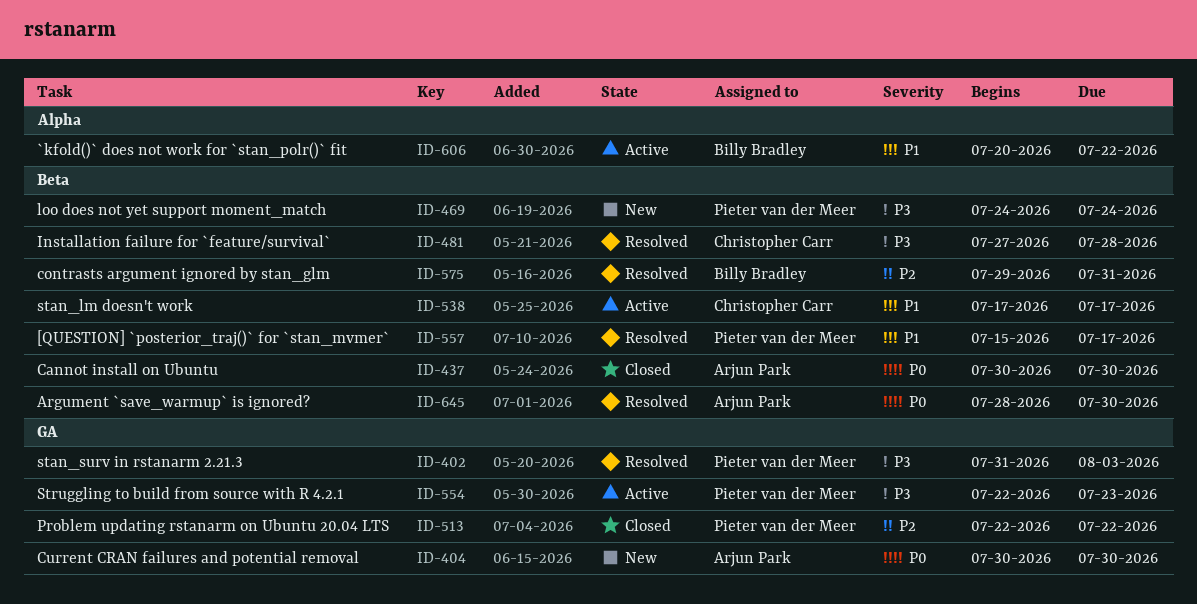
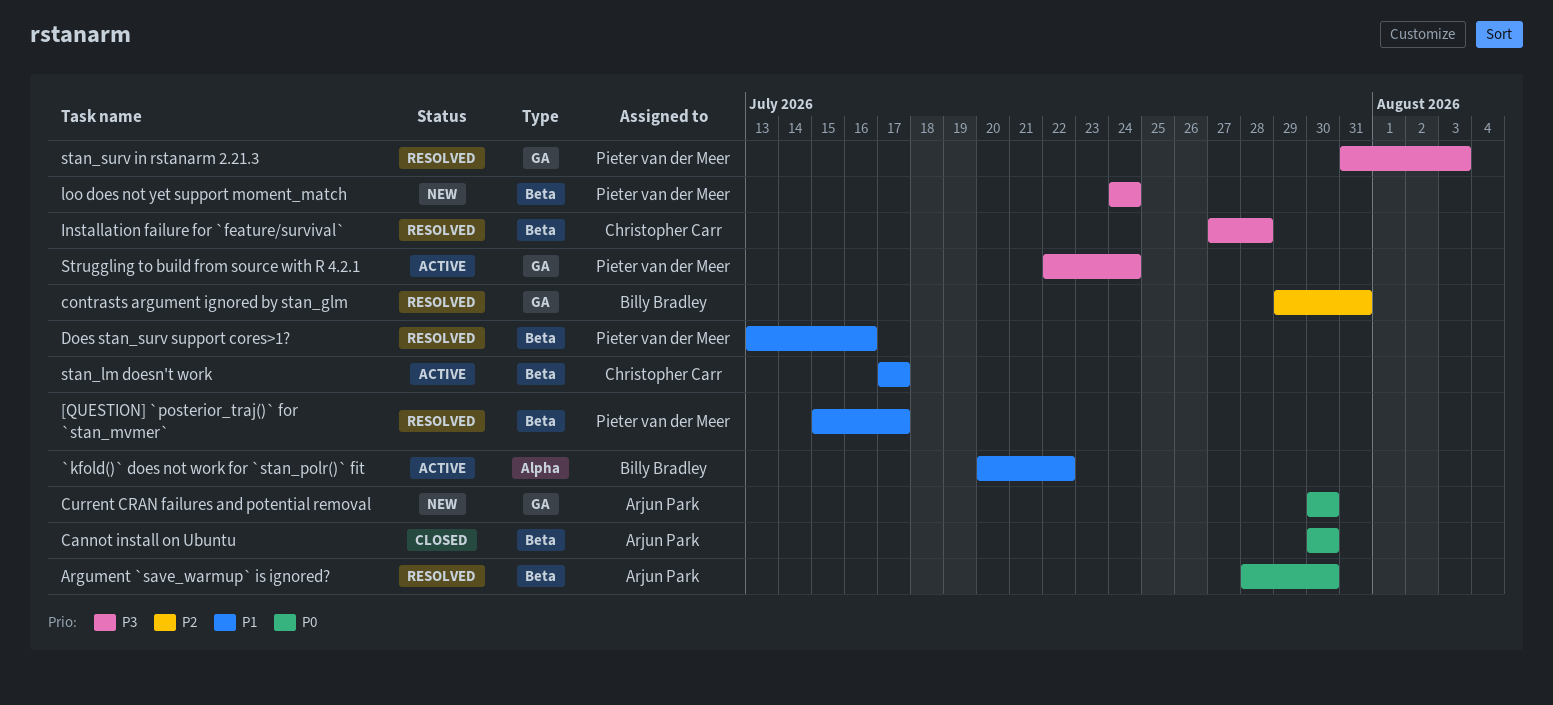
contrasts argument ignored by stan_glm, label: Beta -> GA
Does stan_surv support cores>1?: none -> present
Problem updating rstanarm on Ubuntu 20.04 LTS: present -> none
Struggling to build from source with R 4.2.1, due: Jul 23 -> Jul 24

